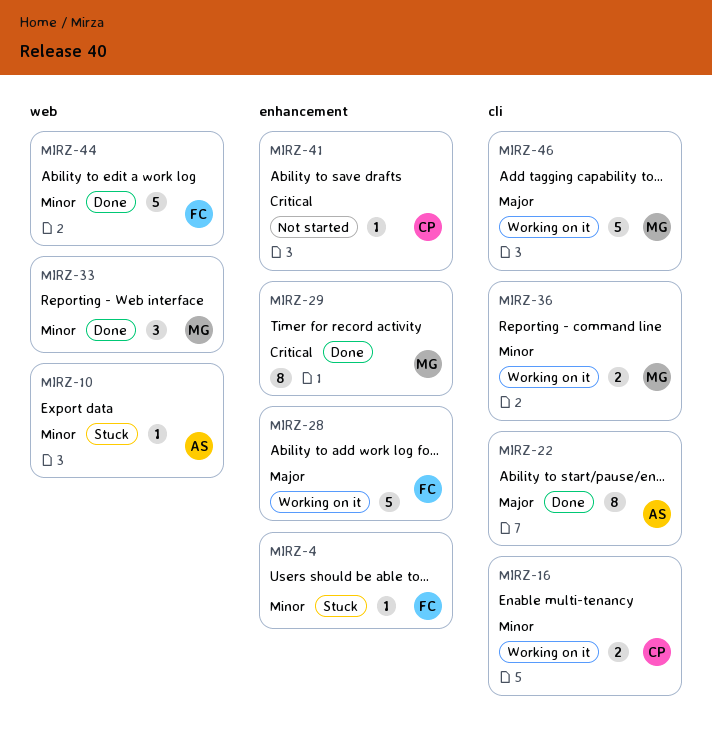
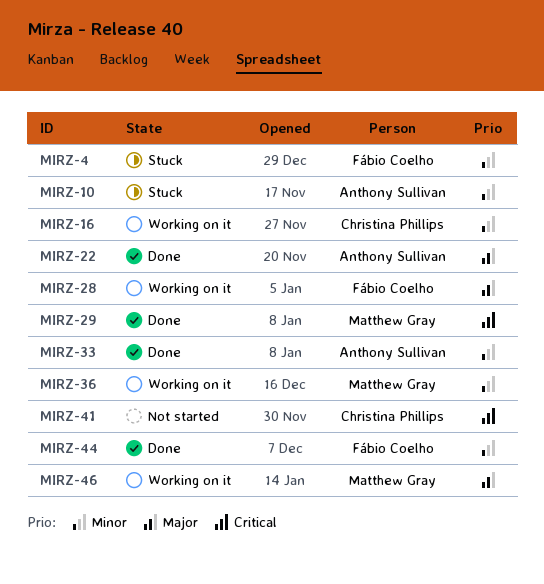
MIRZ-33, owner: Matthew Gray -> Anthony Sullivan

